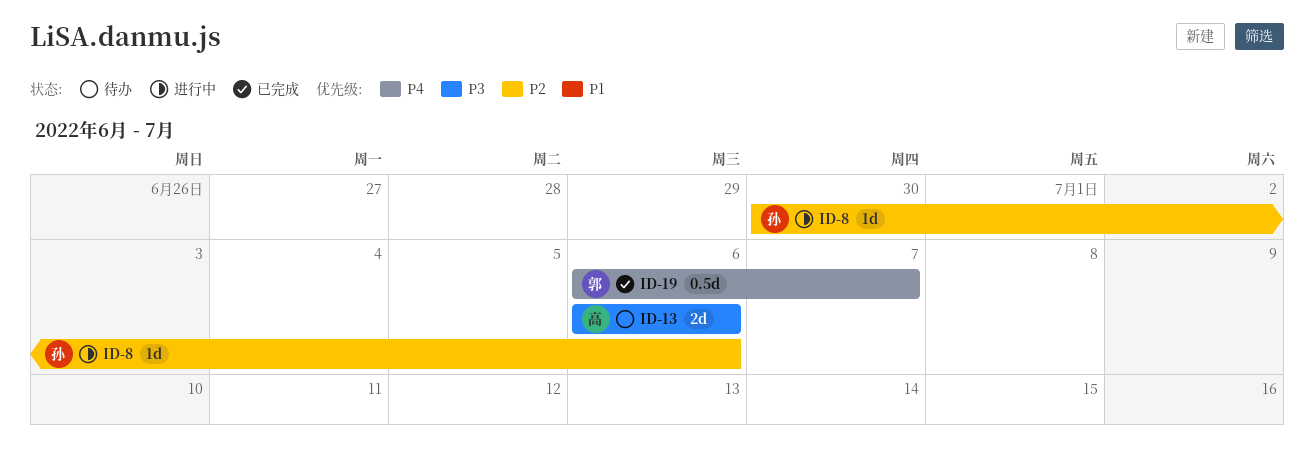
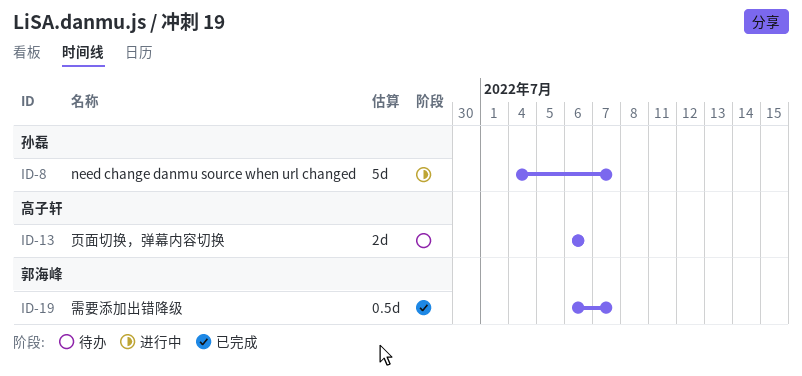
ID-8, estimate: 1d -> 5d
ID-8, start: Jun 30 -> Jul 4
ID-8, due: Jul 6 -> Jul 7

